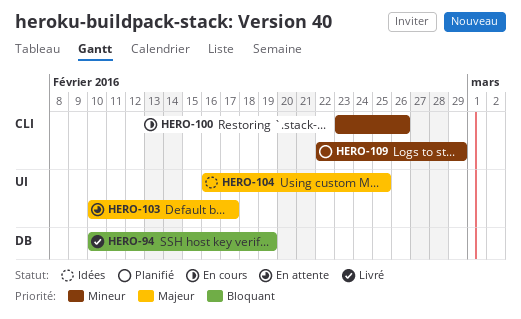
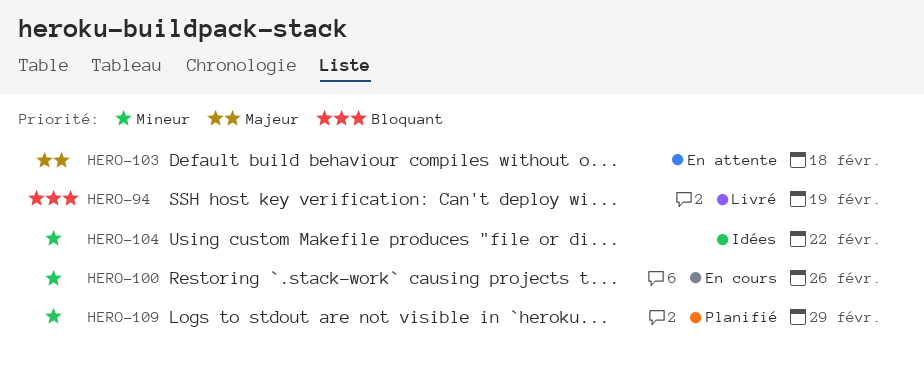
HERO-103, due: Feb 17 -> Feb 18
HERO-104, priority: Majeur -> Mineur
HERO-104, due: Feb 25 -> Feb 22

